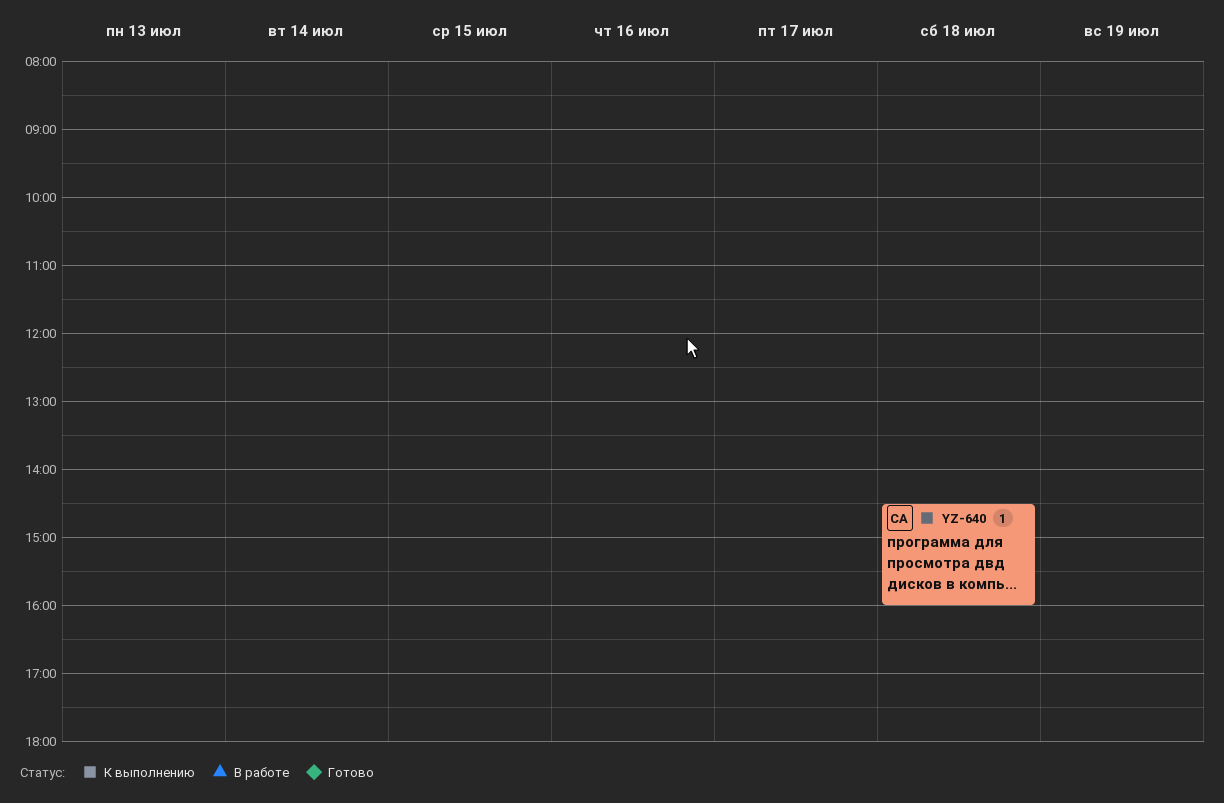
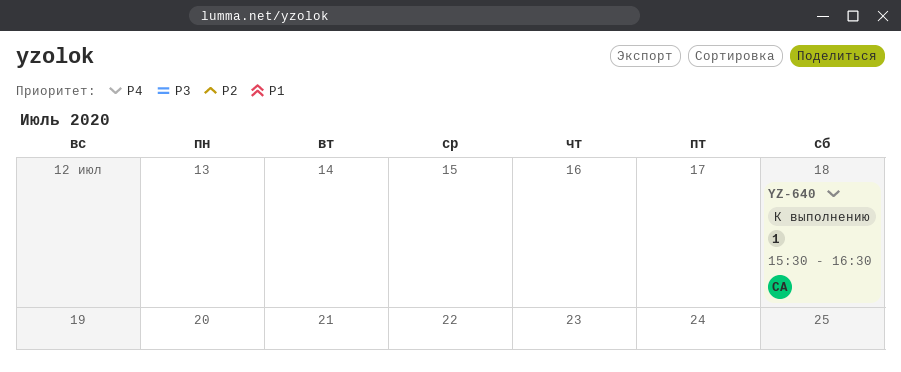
YZ-640, begins: 14:30 -> 15:30
YZ-640, ends: 16:00 -> 16:30

